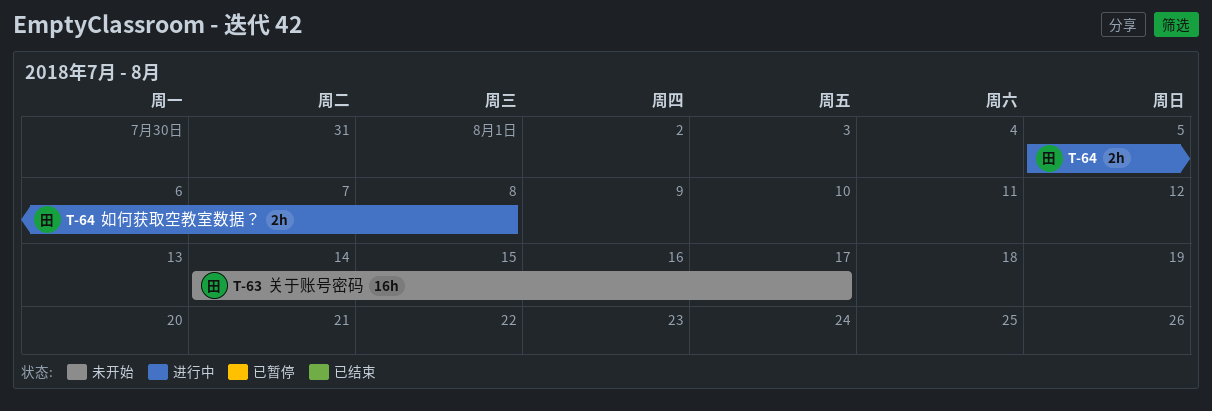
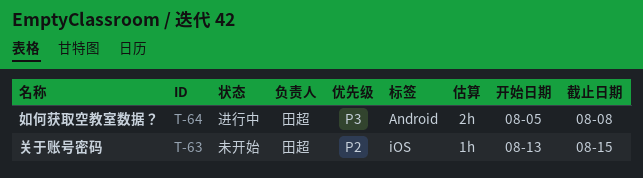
T-63, estimate: 16h -> 1h
T-63, start: Aug 14 -> Aug 13
T-63, due: Aug 17 -> Aug 15

